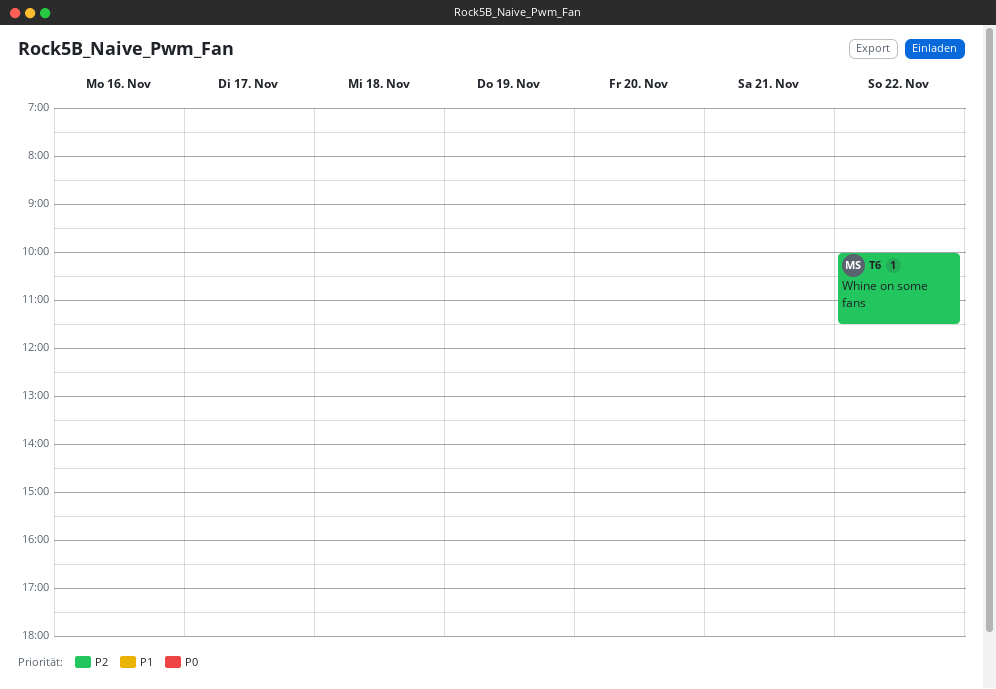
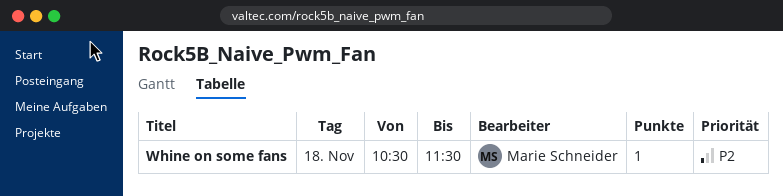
Whine on some fans, day: Nov 22 -> Nov 18
Whine on some fans, begins: 10:00 -> 10:30

